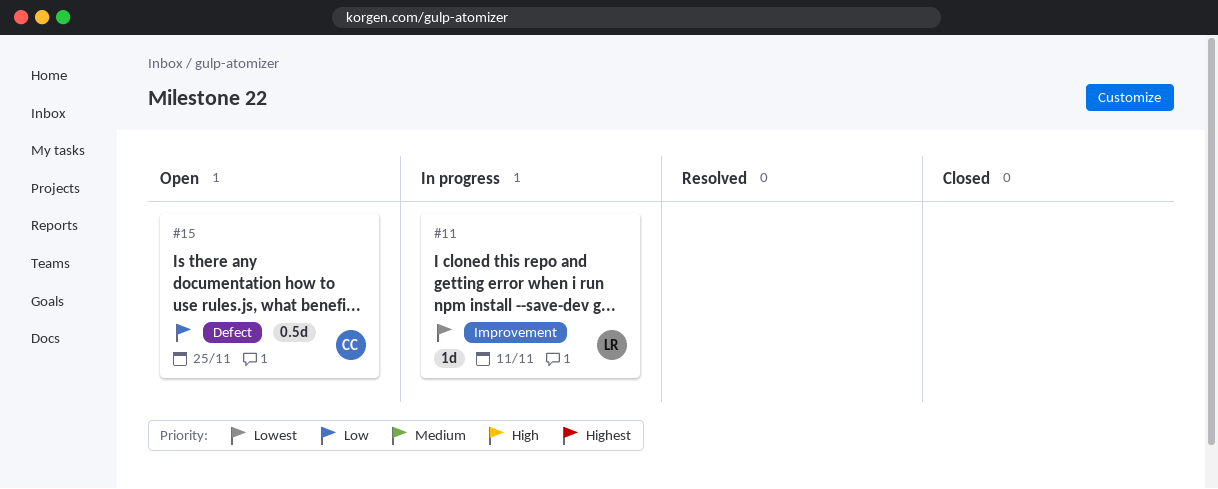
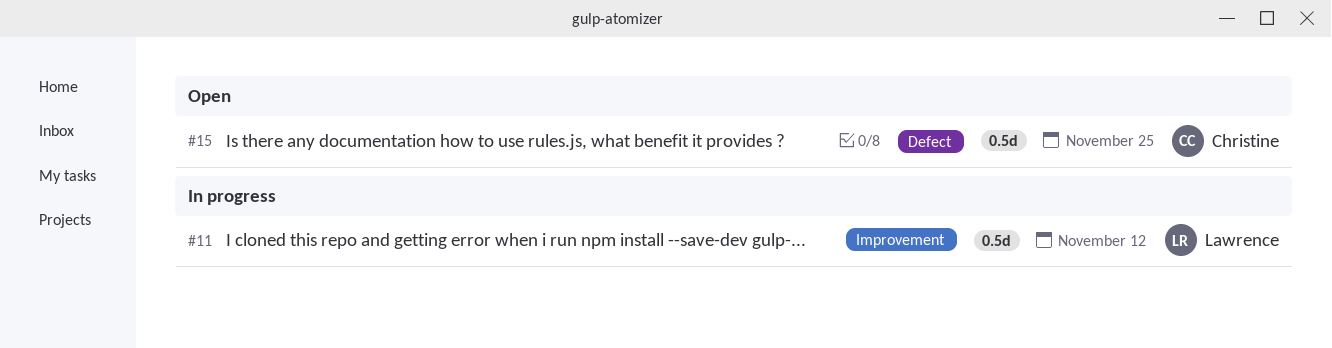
#11, estimate: 1d -> 0.5d
#11, due: Nov 11 -> Nov 12

